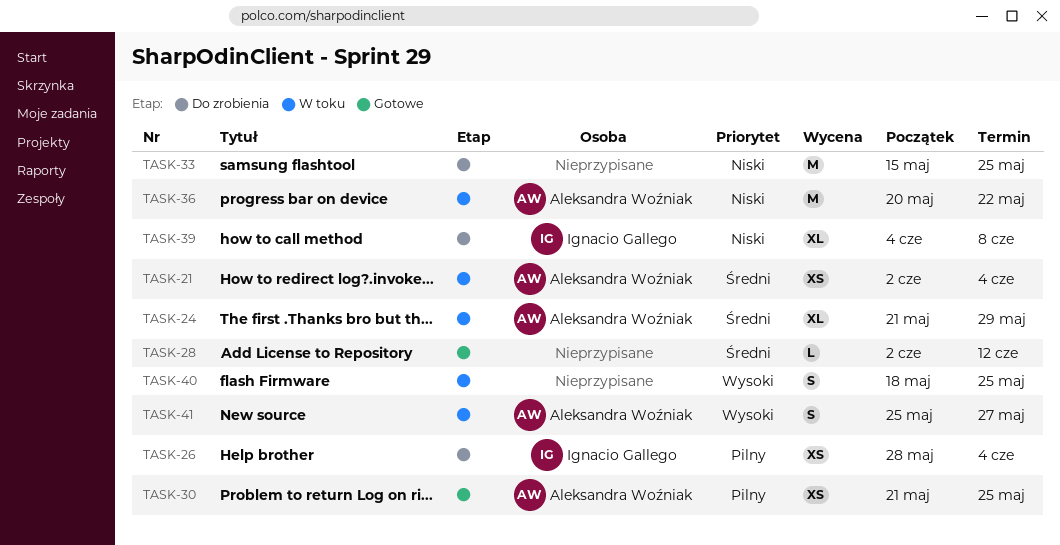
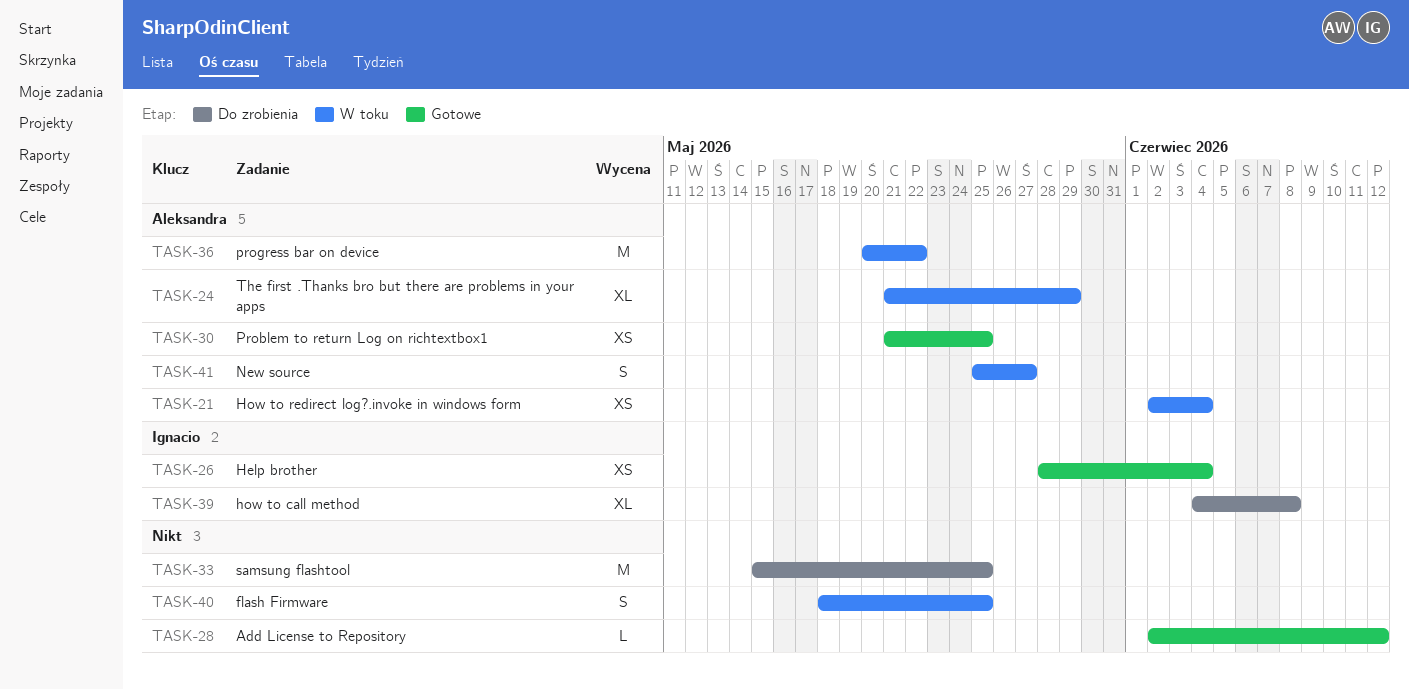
TASK-26, status: Do zrobienia -> Gotowe

